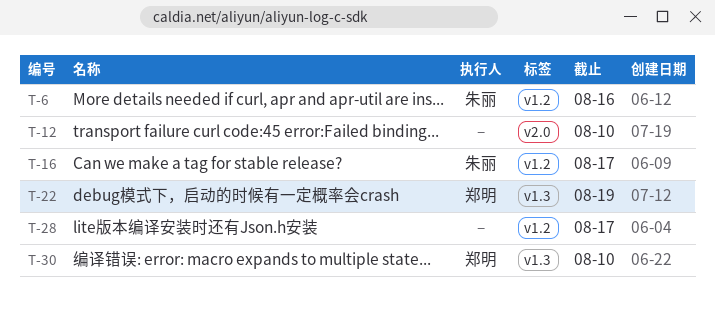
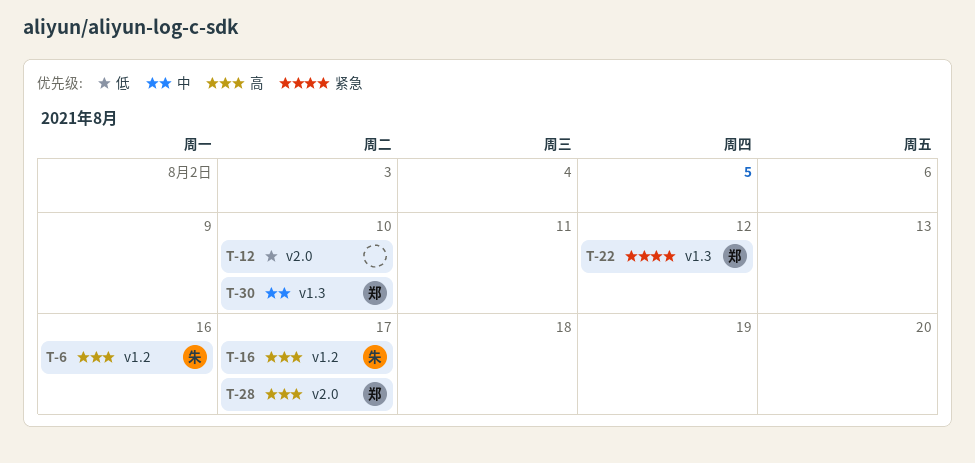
T-22, due: Aug 19 -> Aug 12
T-28, owner: none -> 郑明
T-28, label: v1.2 -> v2.0

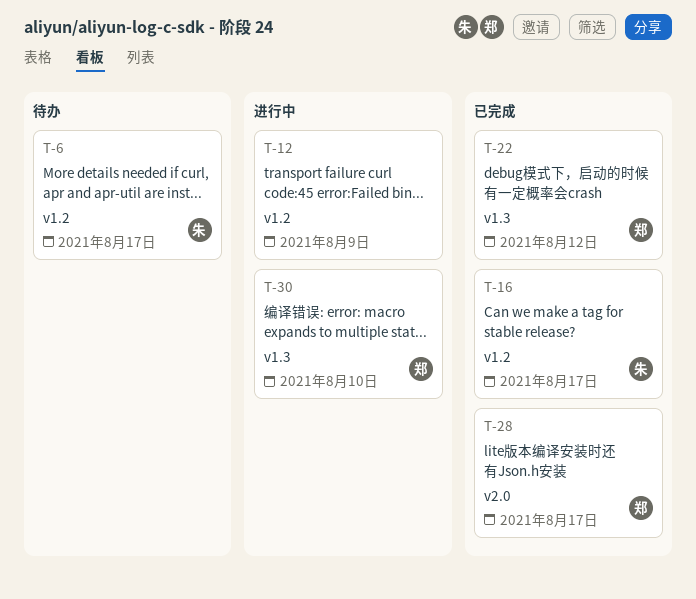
T-6, due: Aug 16 -> Aug 17
T-12, label: v2.0 -> v1.2
T-12, due: Aug 10 -> Aug 9

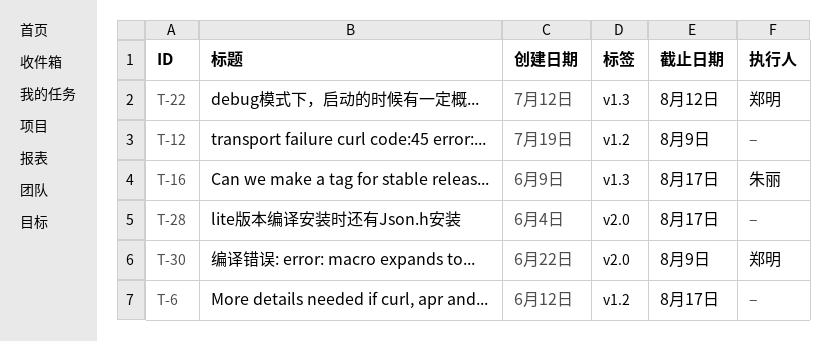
T-6, owner: 朱丽 -> none
T-16, label: v1.2 -> v1.3
T-28, owner: 郑明 -> none
T-30, label: v1.3 -> v2.0
T-30, due: Aug 10 -> Aug 9

